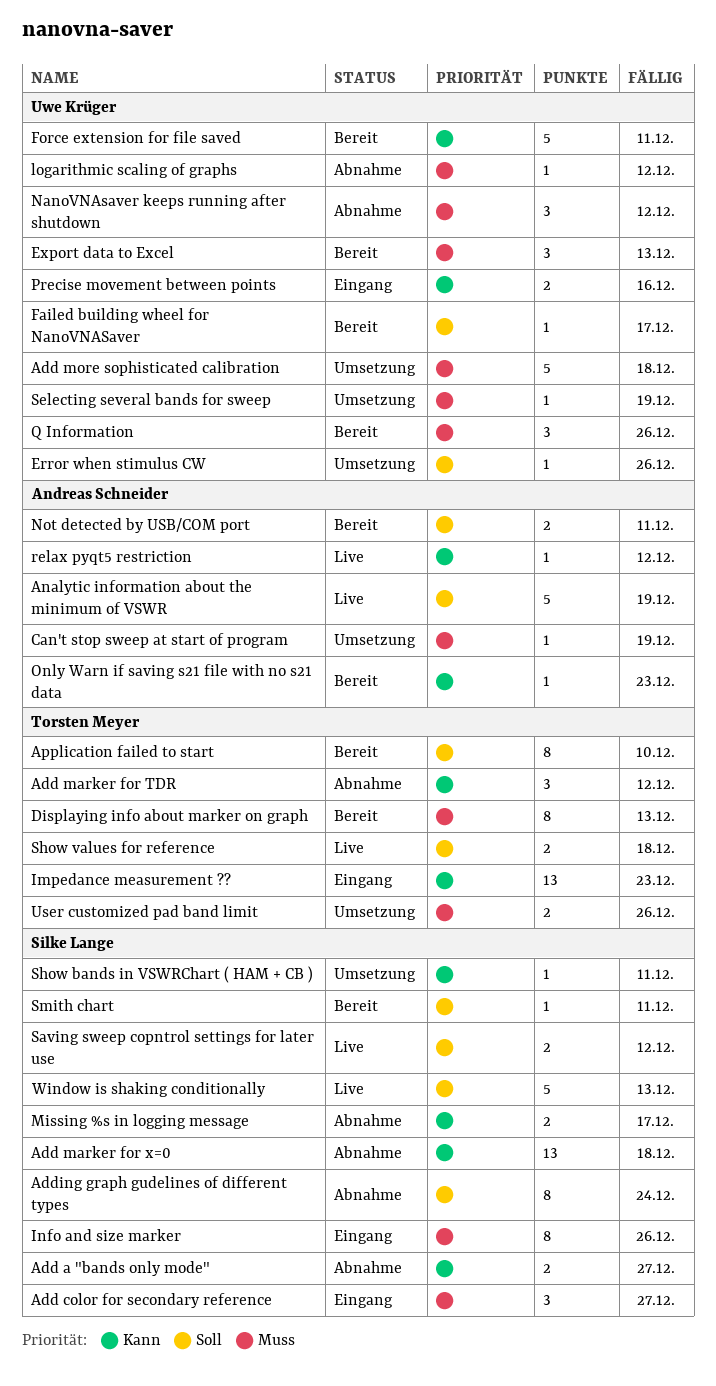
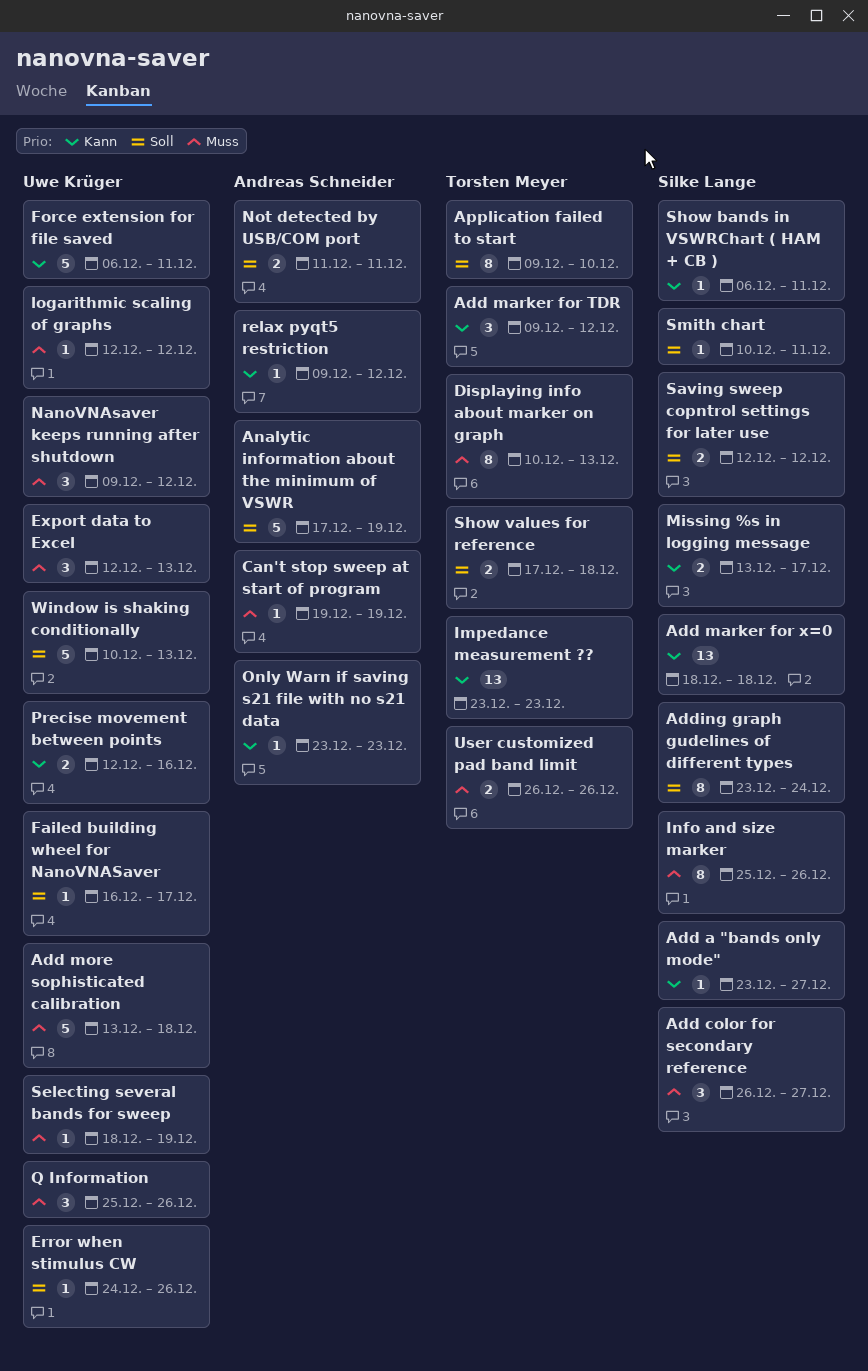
Add a "bands only mode", estimate: 2 -> 1
Window is shaking conditionally, owner: Silke Lange -> Uwe Krüger

